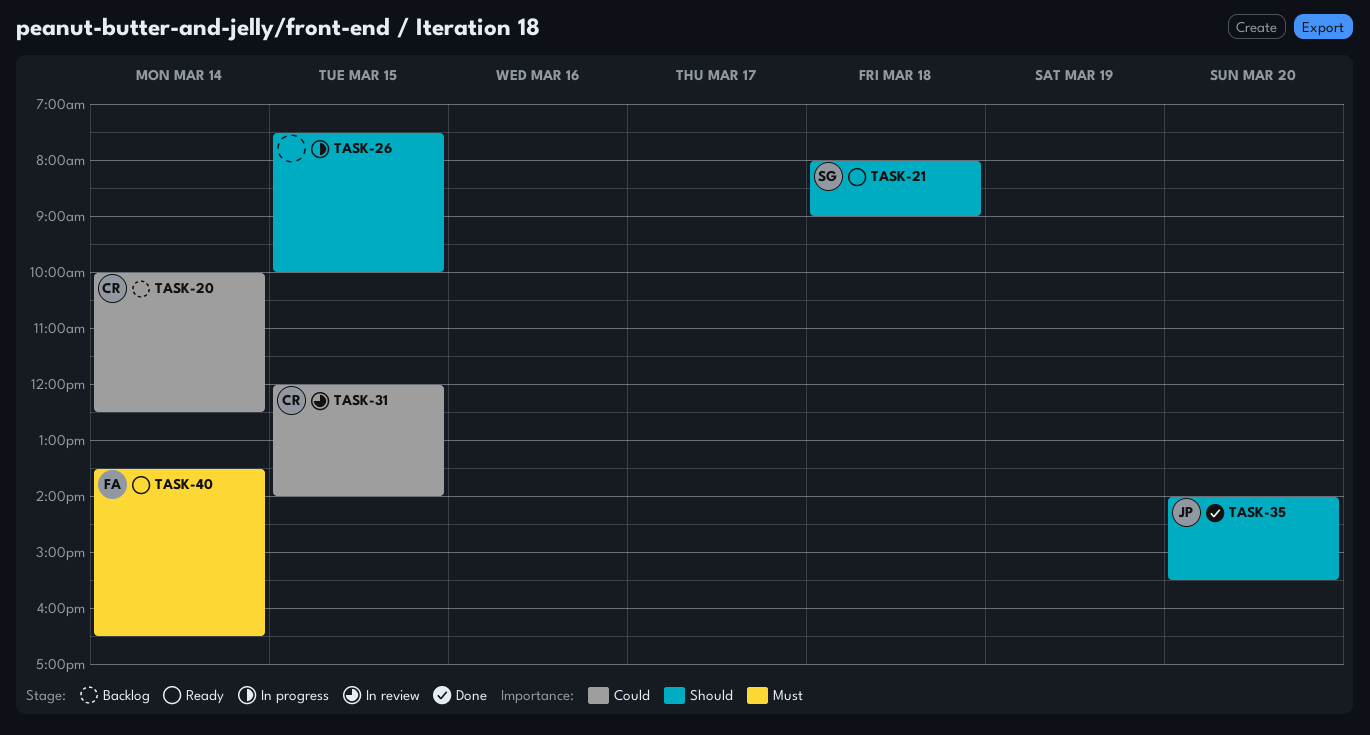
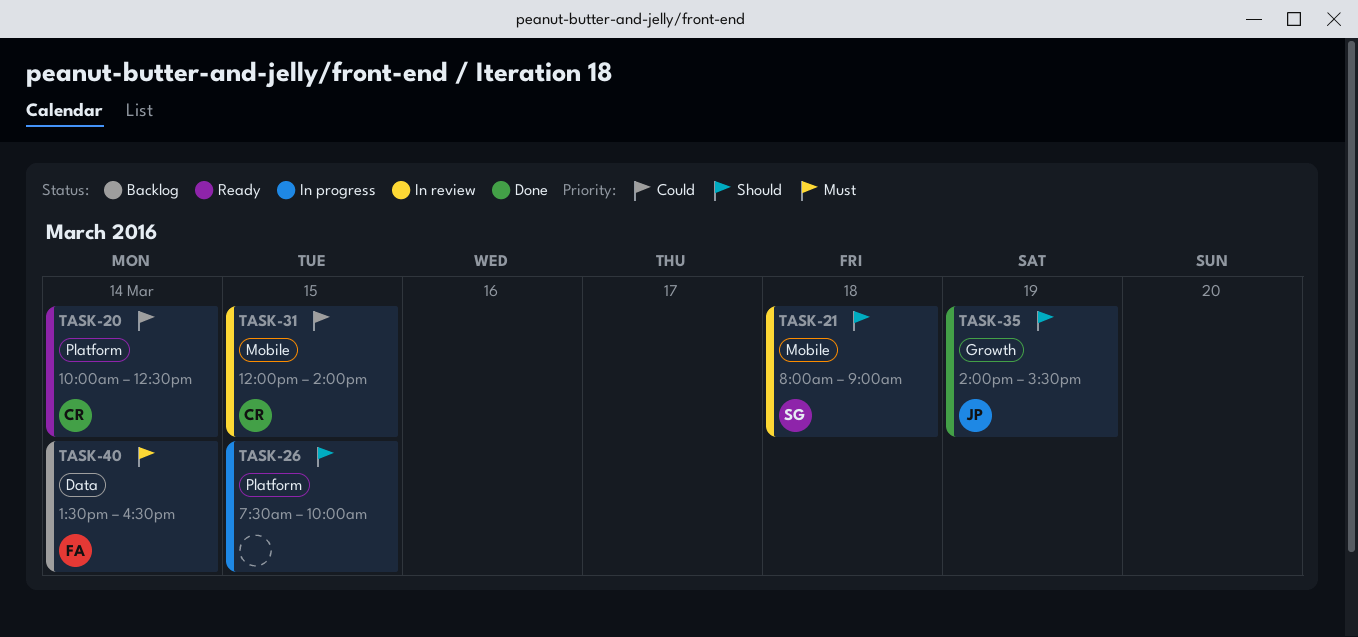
TASK-20, status: Backlog -> Ready
TASK-21, status: Ready -> In review
TASK-35, day: Mar 20 -> Mar 19
TASK-40, status: Ready -> Backlog

